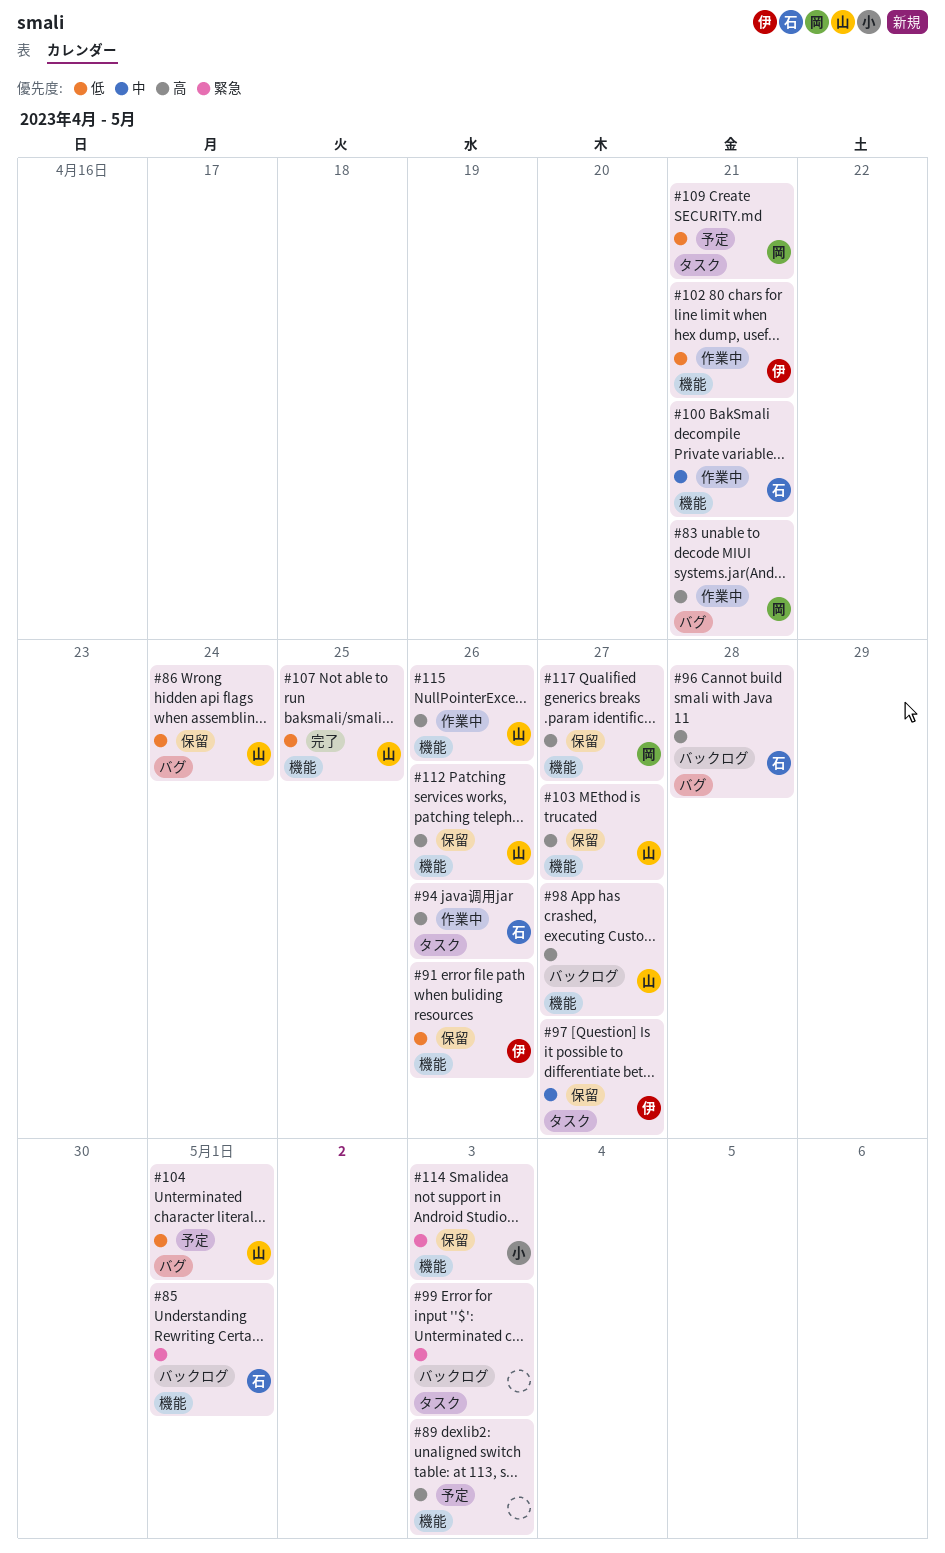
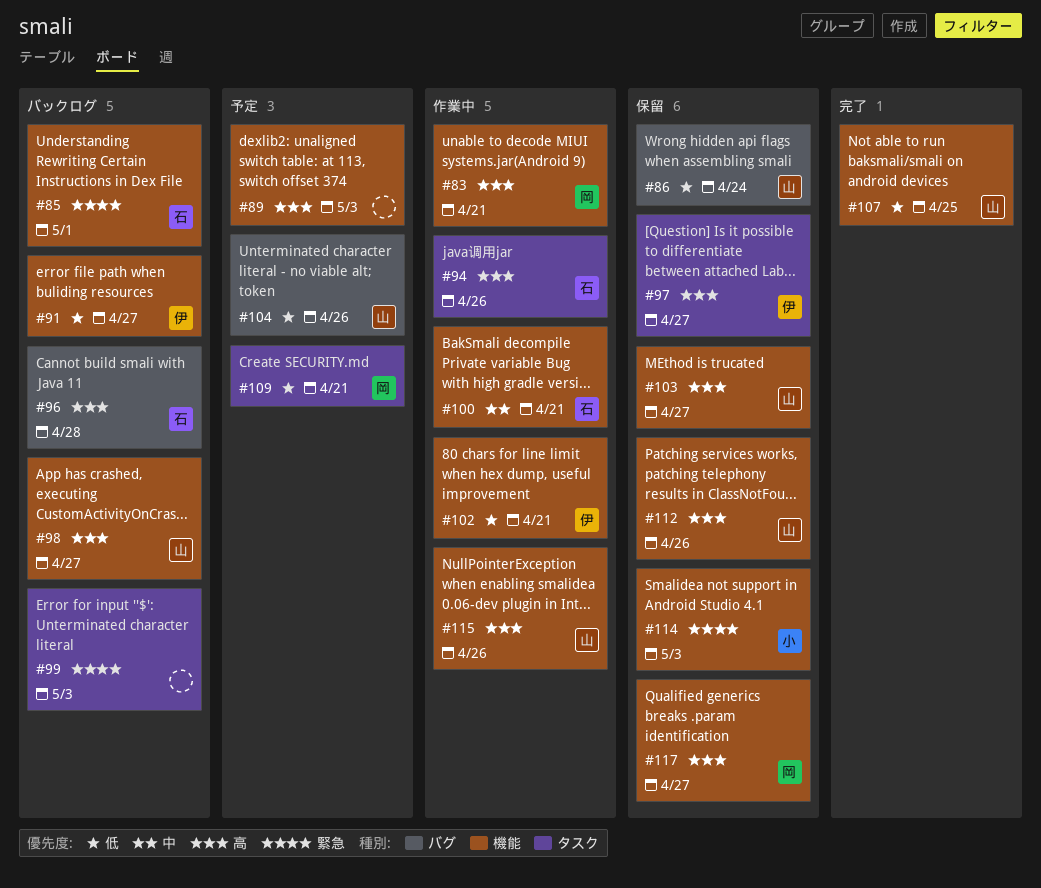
#83, label: バグ -> 機能
#91, status: 保留 -> バックログ
#91, due: Apr 26 -> Apr 27
#97, priority: 中 -> 高
#104, due: May 1 -> Apr 26

